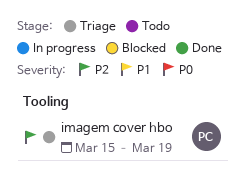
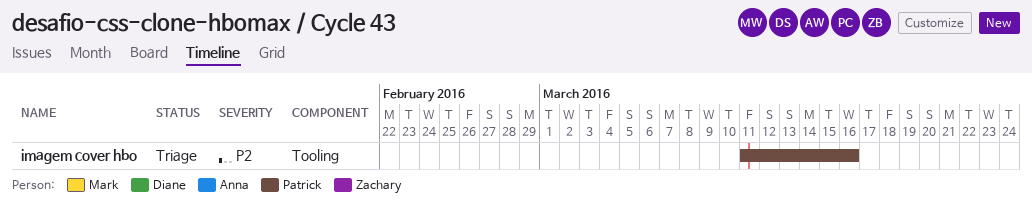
imagem cover hbo, start: Mar 15 -> Mar 11
imagem cover hbo, due: Mar 19 -> Mar 16

